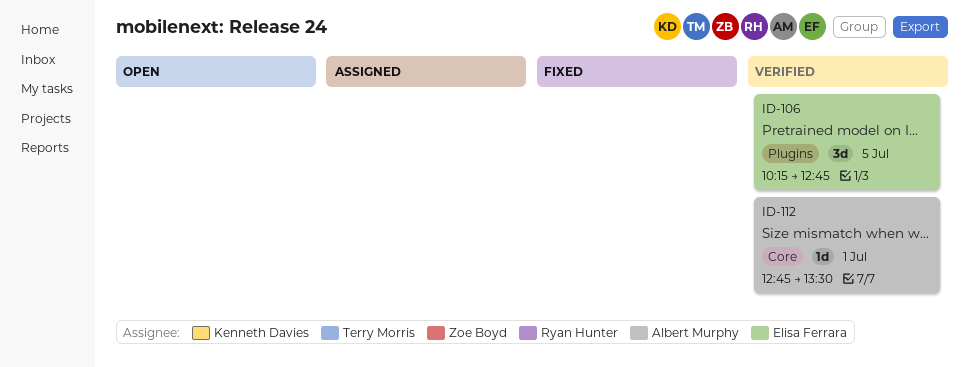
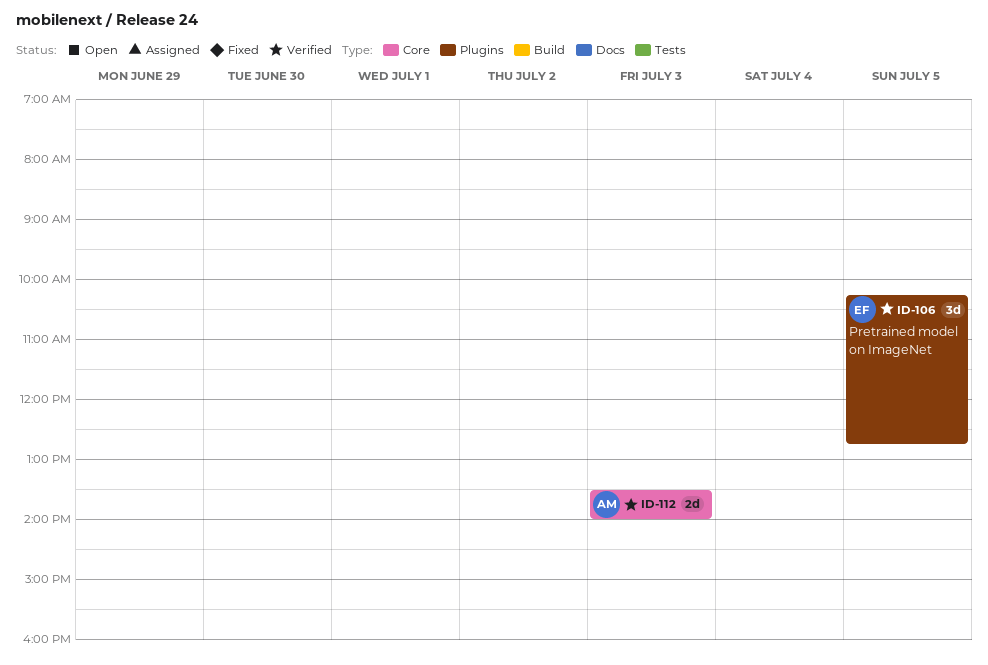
ID-112, estimate: 1d -> 2d
ID-112, day: Jul 1 -> Jul 3
ID-112, begins: 12:45 -> 13:30
ID-112, ends: 13:30 -> 14:00

